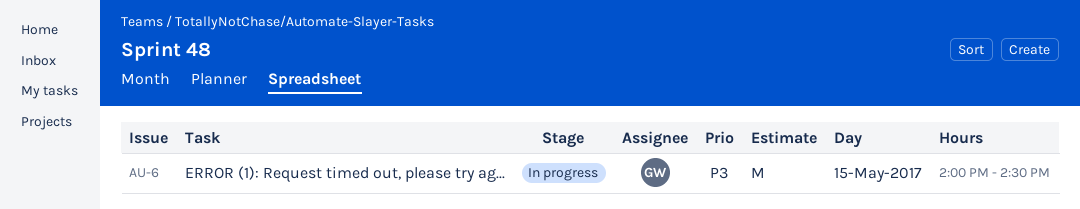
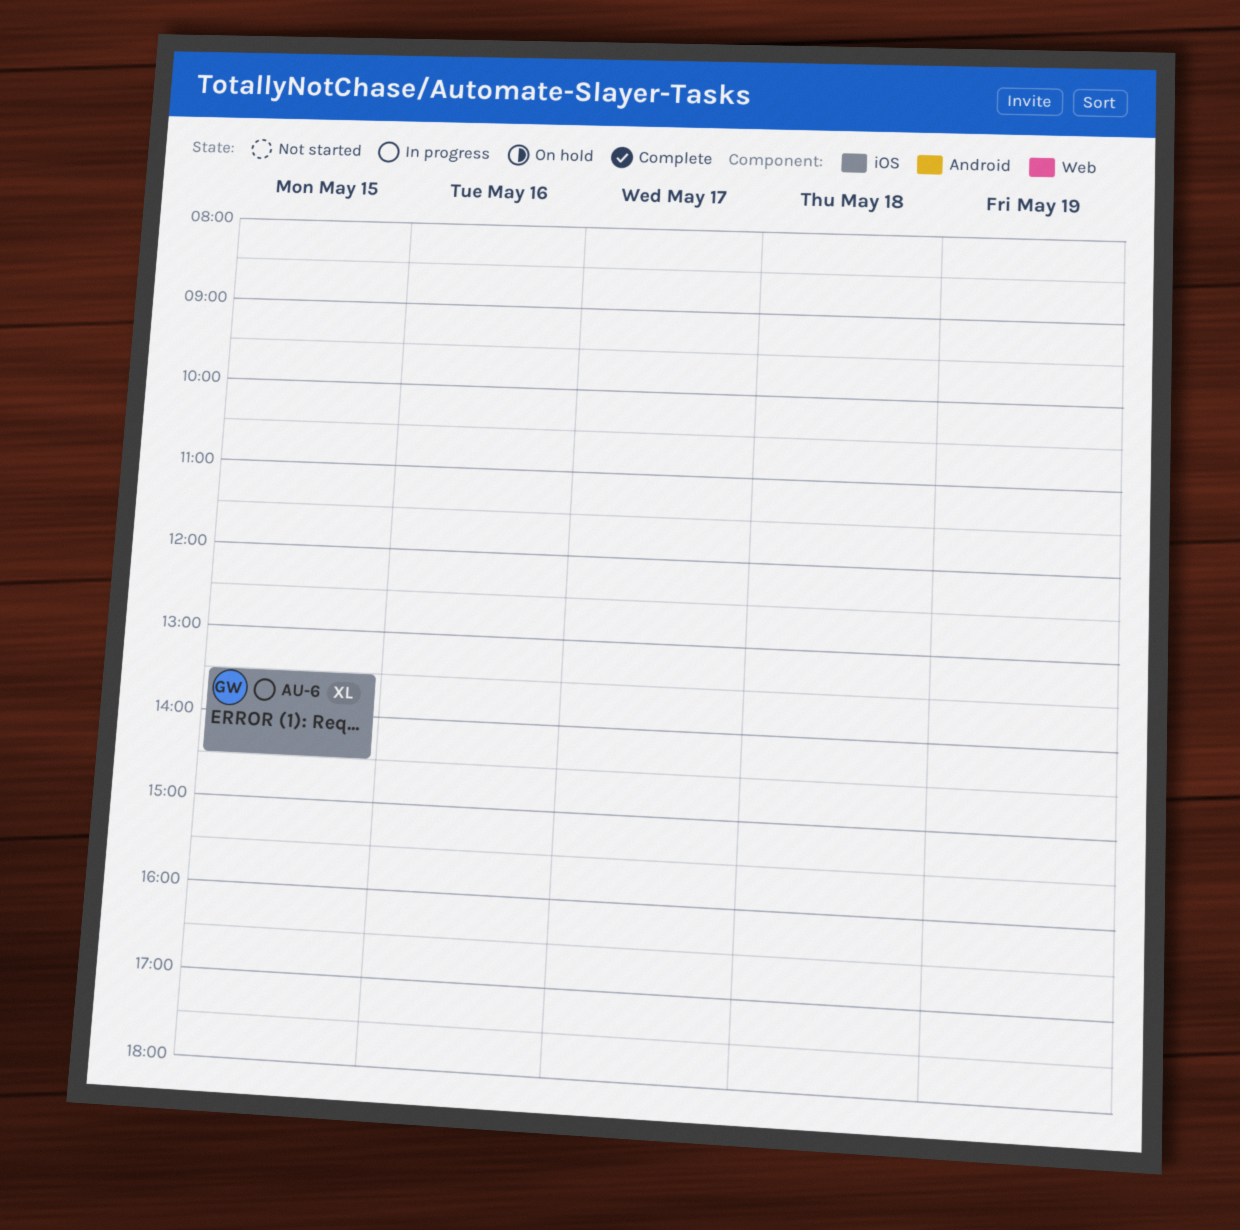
AU-6, estimate: M -> XL
AU-6, begins: 14:00 -> 13:30

